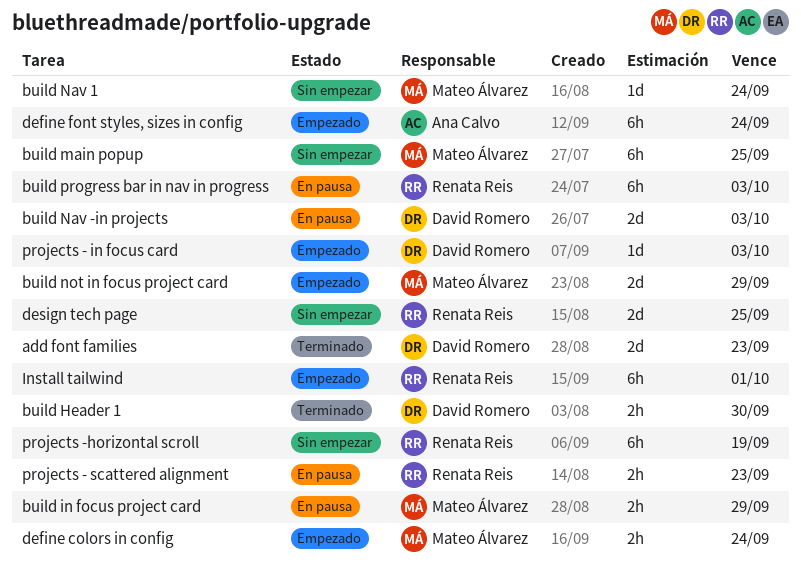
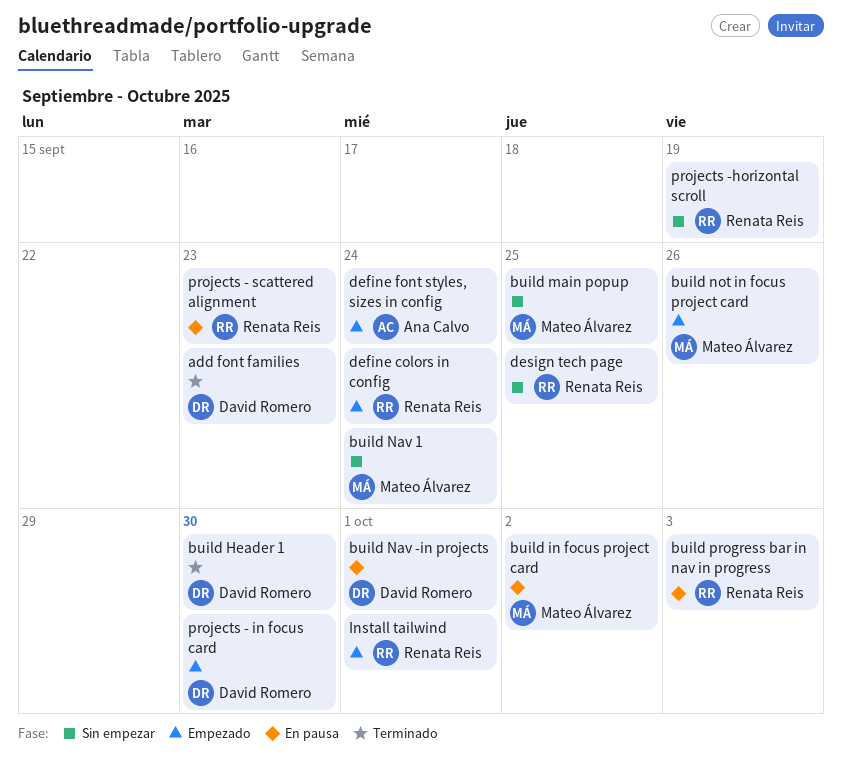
build in focus project card, due: Sep 29 -> Oct 2
build Nav -in projects, due: Oct 3 -> Oct 1
build not in focus project card, due: Sep 29 -> Sep 26
define colors in config, owner: Mateo Álvarez -> Renata Reis
projects - in focus card, due: Oct 3 -> Sep 30

